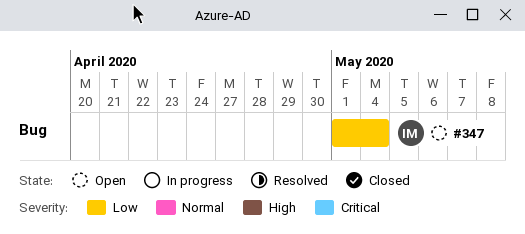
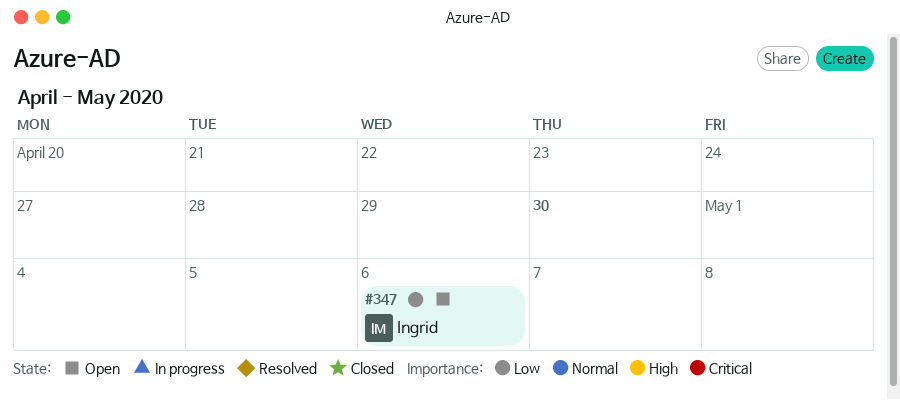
#347, due: May 4 -> May 6

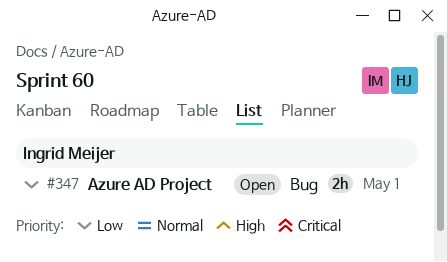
#347, due: May 6 -> May 1

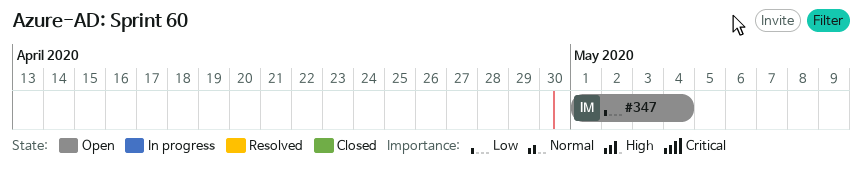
#347, due: May 1 -> May 4

